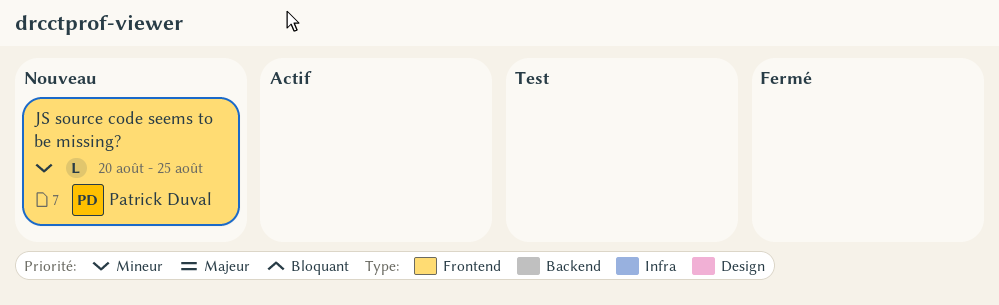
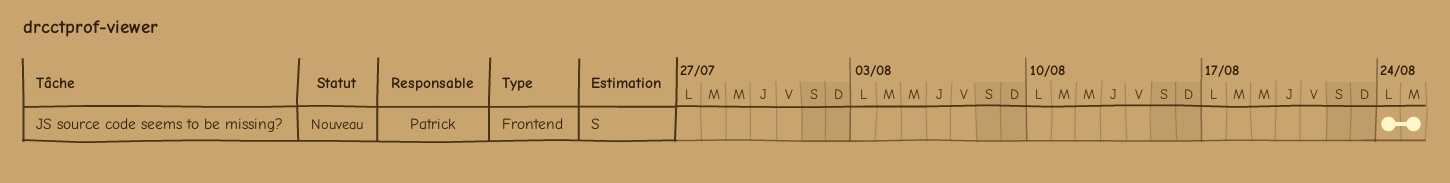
JS source code seems to be missing?, estimate: L -> S
JS source code seems to be missing?, start: Aug 20 -> Aug 24

